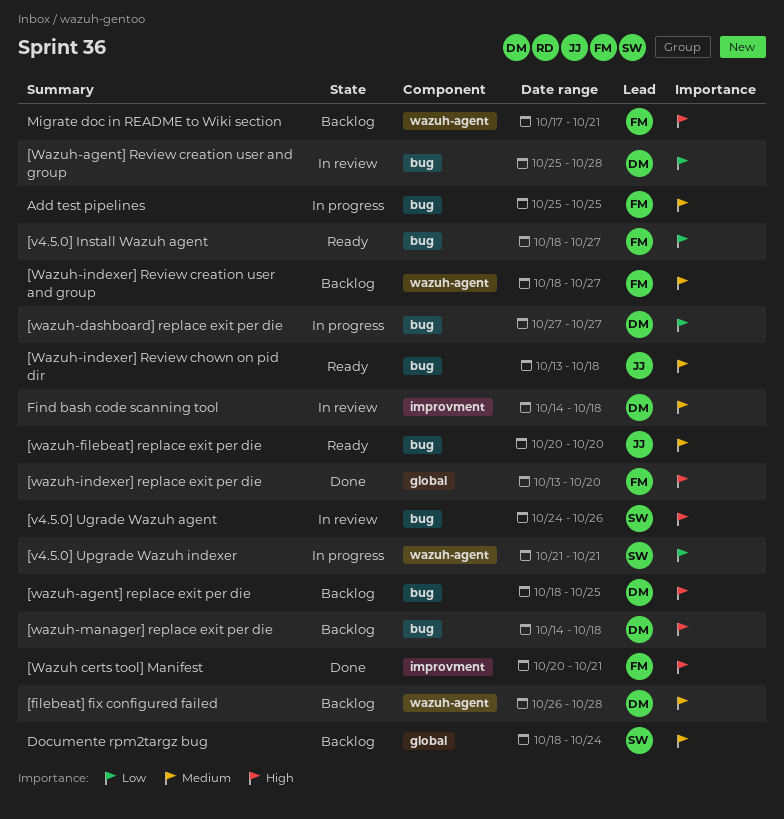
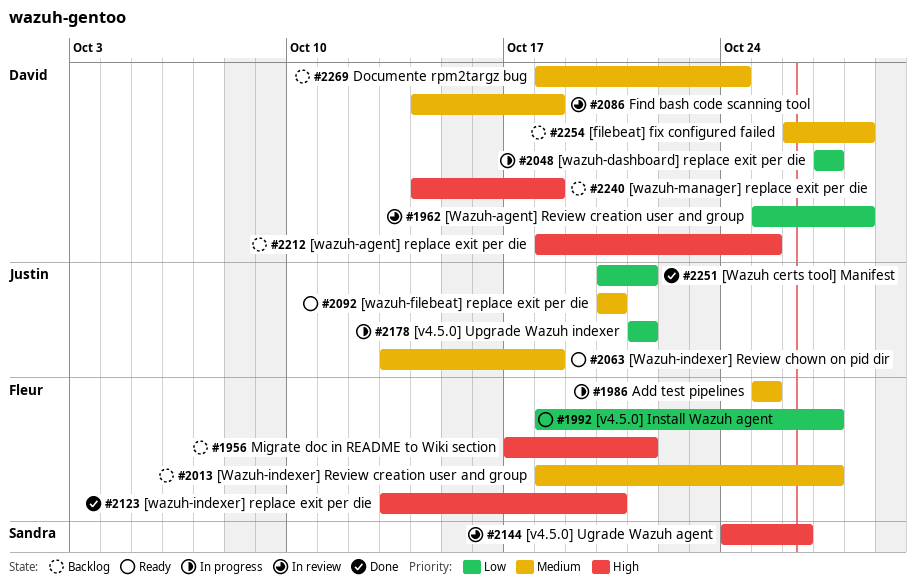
[v4.5.0] Upgrade Wazuh indexer, owner: Sandra -> Justin
[Wazuh certs tool] Manifest, owner: Fleur -> Justin
[Wazuh certs tool] Manifest, priority: High -> Low
Documente rpm2targz bug, owner: Sandra -> David

